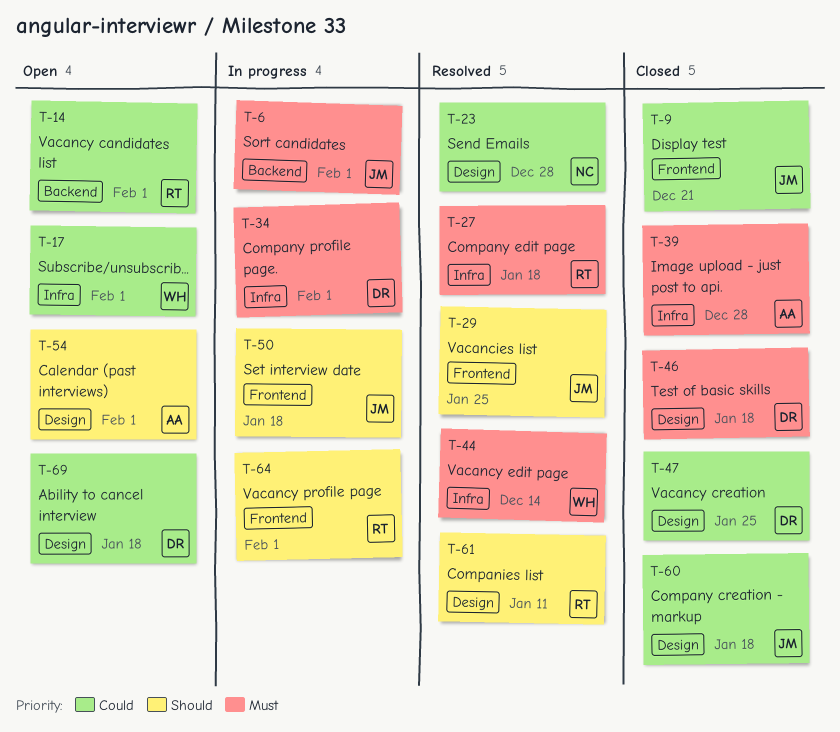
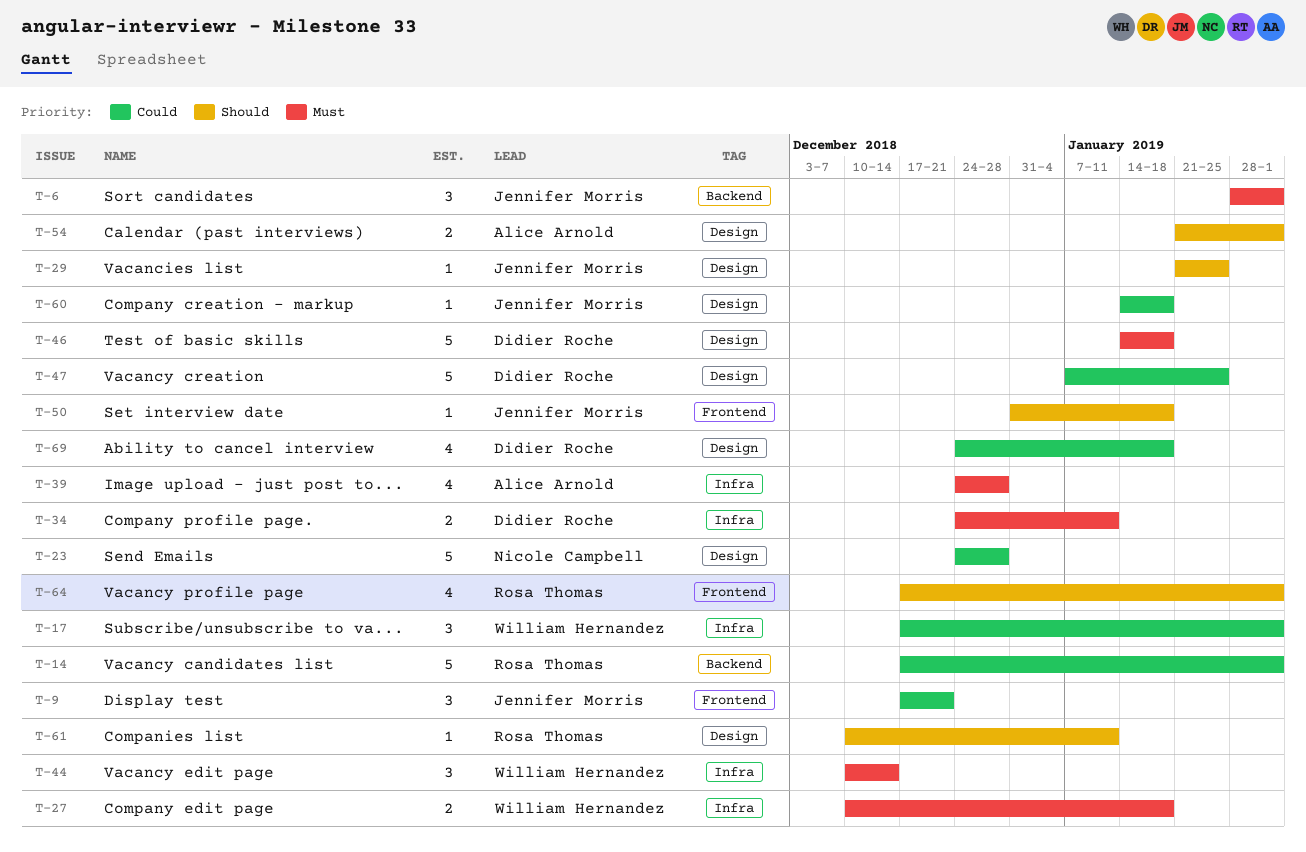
T-27, owner: Rosa Thomas -> William Hernandez
T-29, label: Frontend -> Design
T-34, due: Feb 1 -> Jan 11

